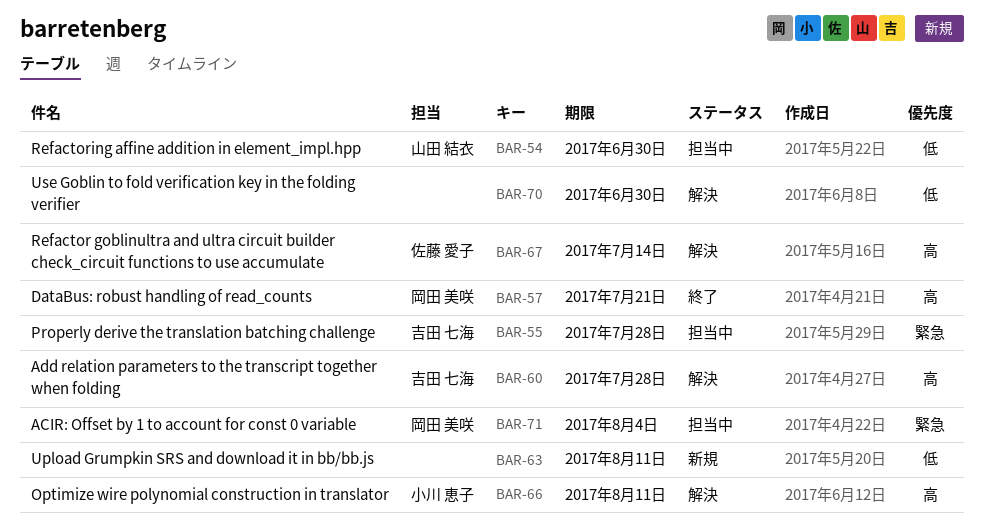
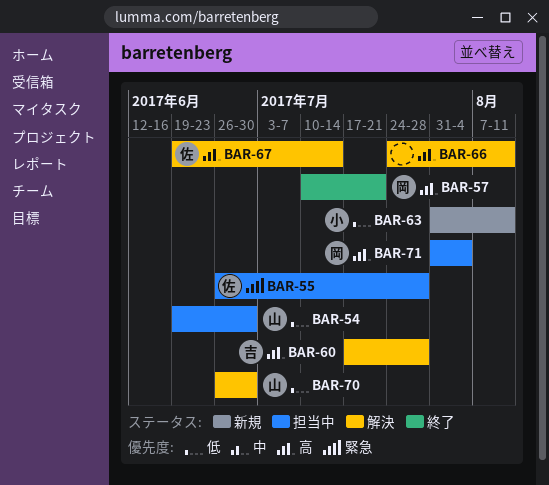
BAR-55, owner: 吉田 七海 -> 佐藤 愛子
BAR-63, owner: none -> 小川 恵子
BAR-66, owner: 小川 恵子 -> none
BAR-70, owner: none -> 山田 結衣
BAR-71, priority: 緊急 -> 高

